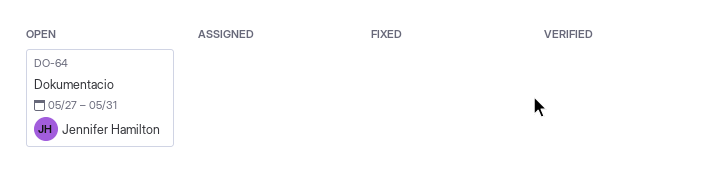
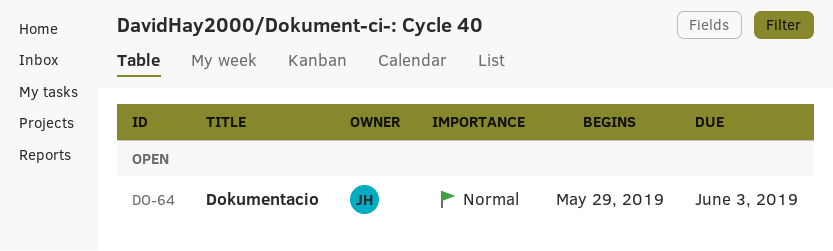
DO-64, start: May 27 -> May 29
DO-64, due: May 31 -> Jun 3

